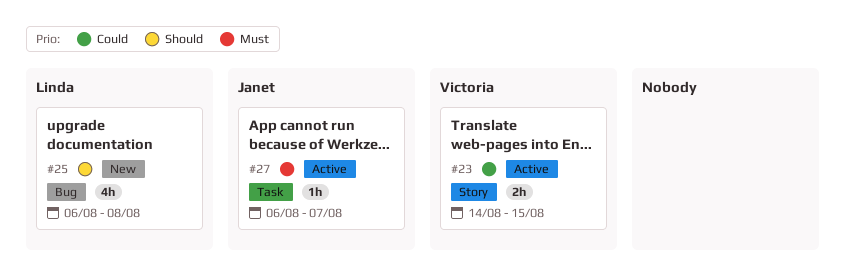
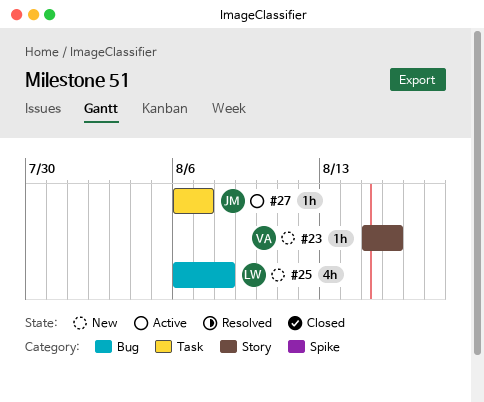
#23, status: Active -> New
#23, estimate: 2h -> 1h
#23, start: Aug 14 -> Aug 15
#23, due: Aug 15 -> Aug 16

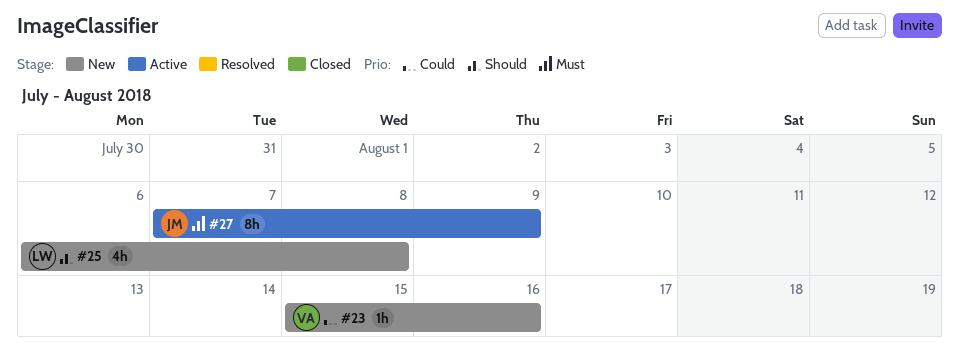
#27, estimate: 1h -> 8h
#27, start: Aug 6 -> Aug 7
#27, due: Aug 7 -> Aug 9

